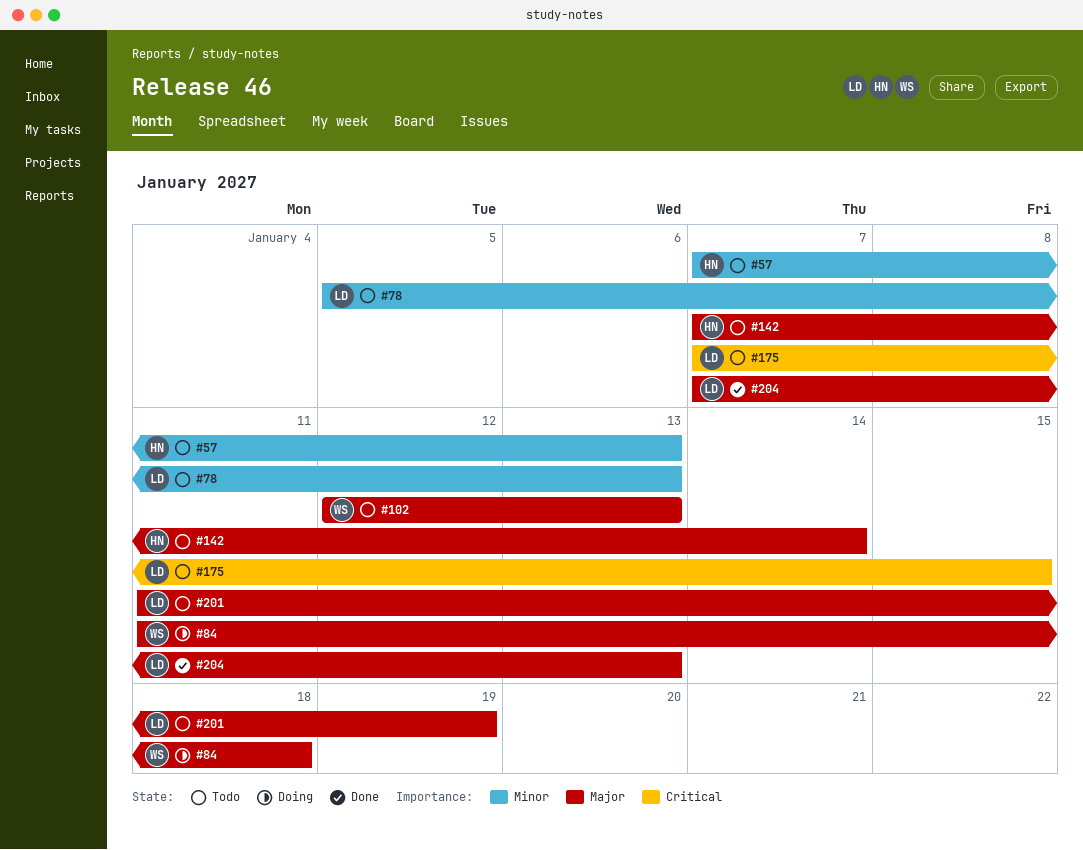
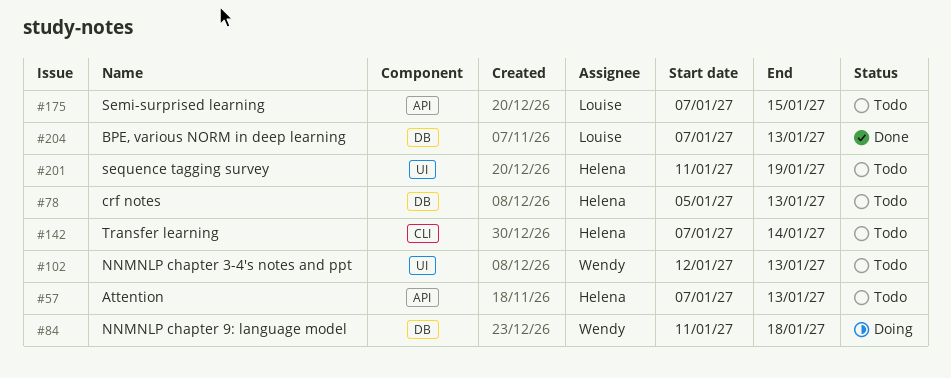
#78, owner: Louise -> Helena
#201, owner: Louise -> Helena

